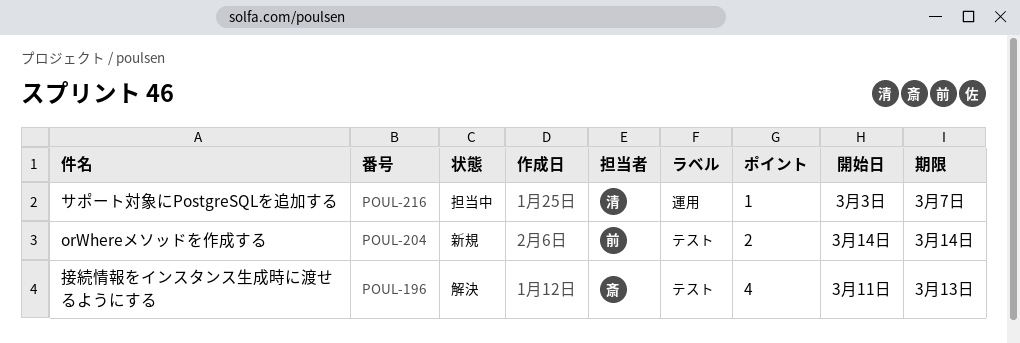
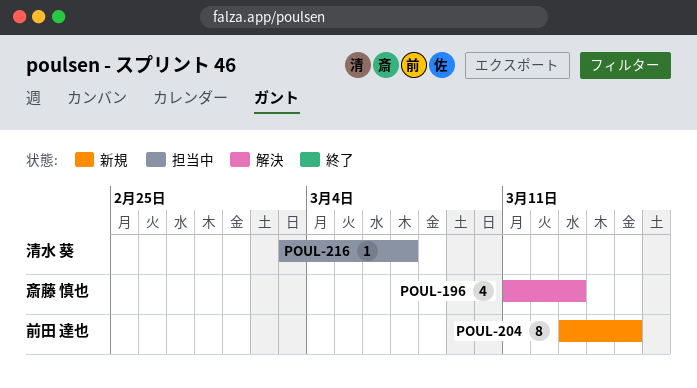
POUL-204, estimate: 2 -> 8
POUL-204, start: Mar 14 -> Mar 13
POUL-204, due: Mar 14 -> Mar 15

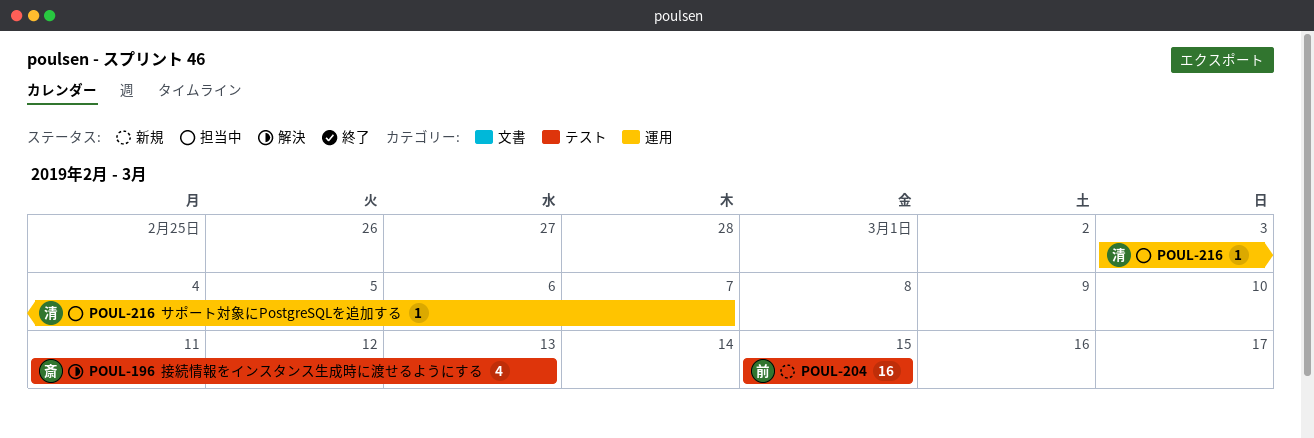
POUL-204, estimate: 8 -> 16
POUL-204, start: Mar 13 -> Mar 15

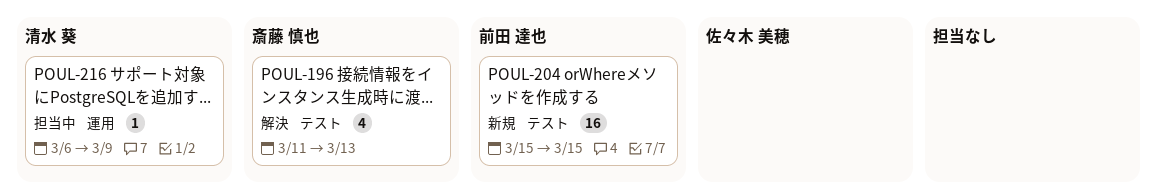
POUL-216, start: Mar 3 -> Mar 6
POUL-216, due: Mar 7 -> Mar 9

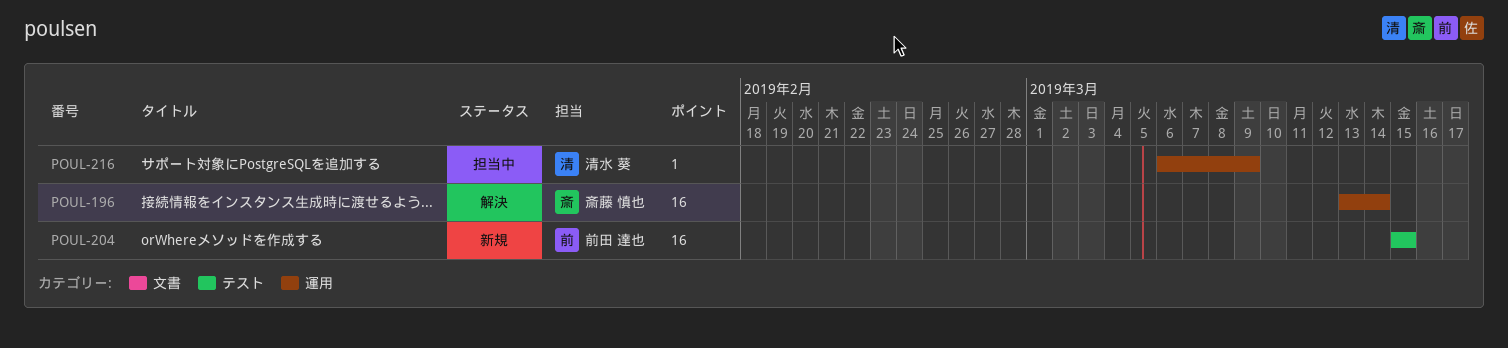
POUL-196, label: テスト -> 運用
POUL-196, estimate: 4 -> 16
POUL-196, start: Mar 11 -> Mar 13
POUL-196, due: Mar 13 -> Mar 14

